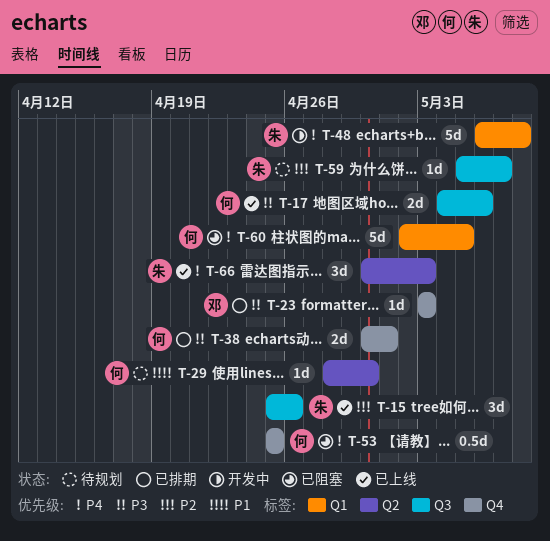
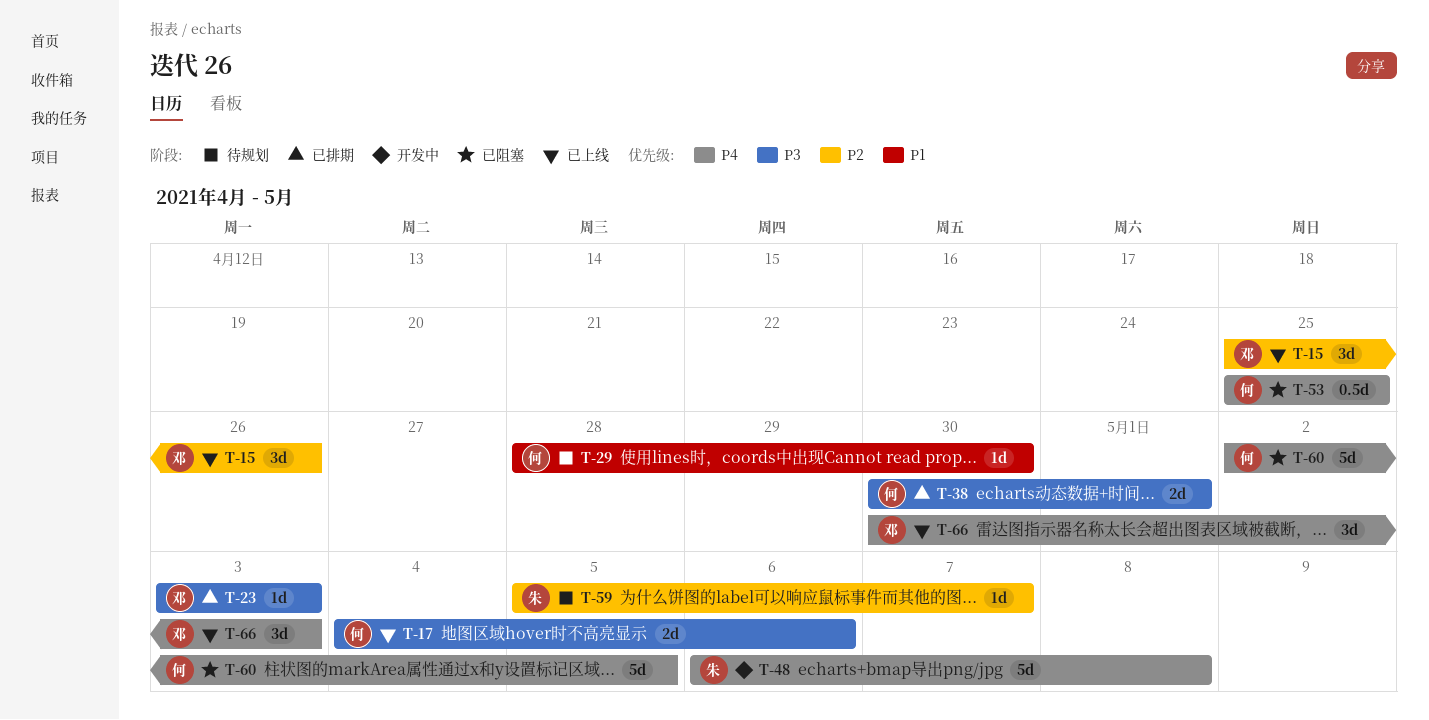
T-15, owner: 朱 -> 邓
T-66, owner: 朱 -> 邓

